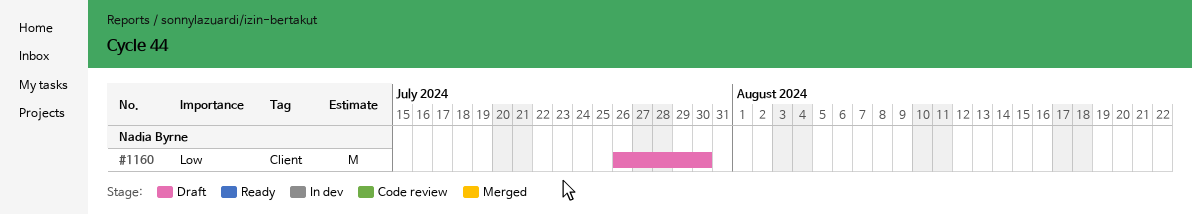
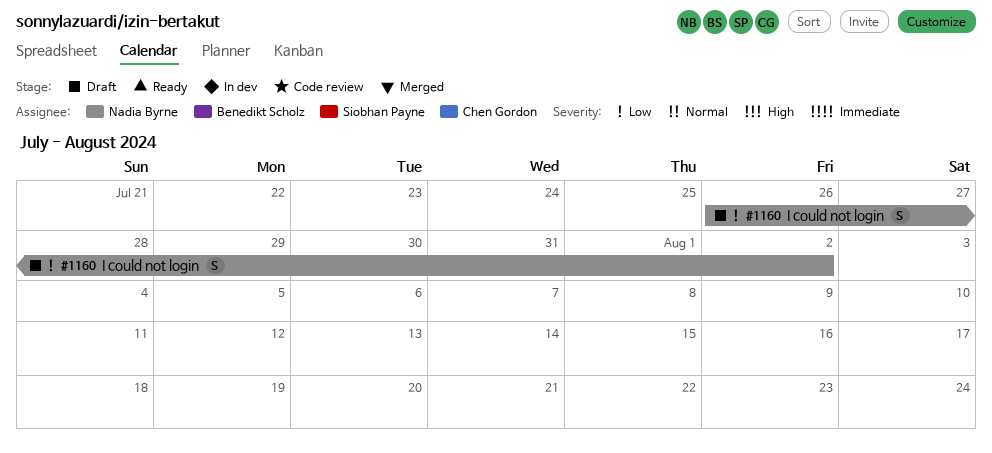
#1160, estimate: M -> S
#1160, due: Jul 30 -> Aug 2

